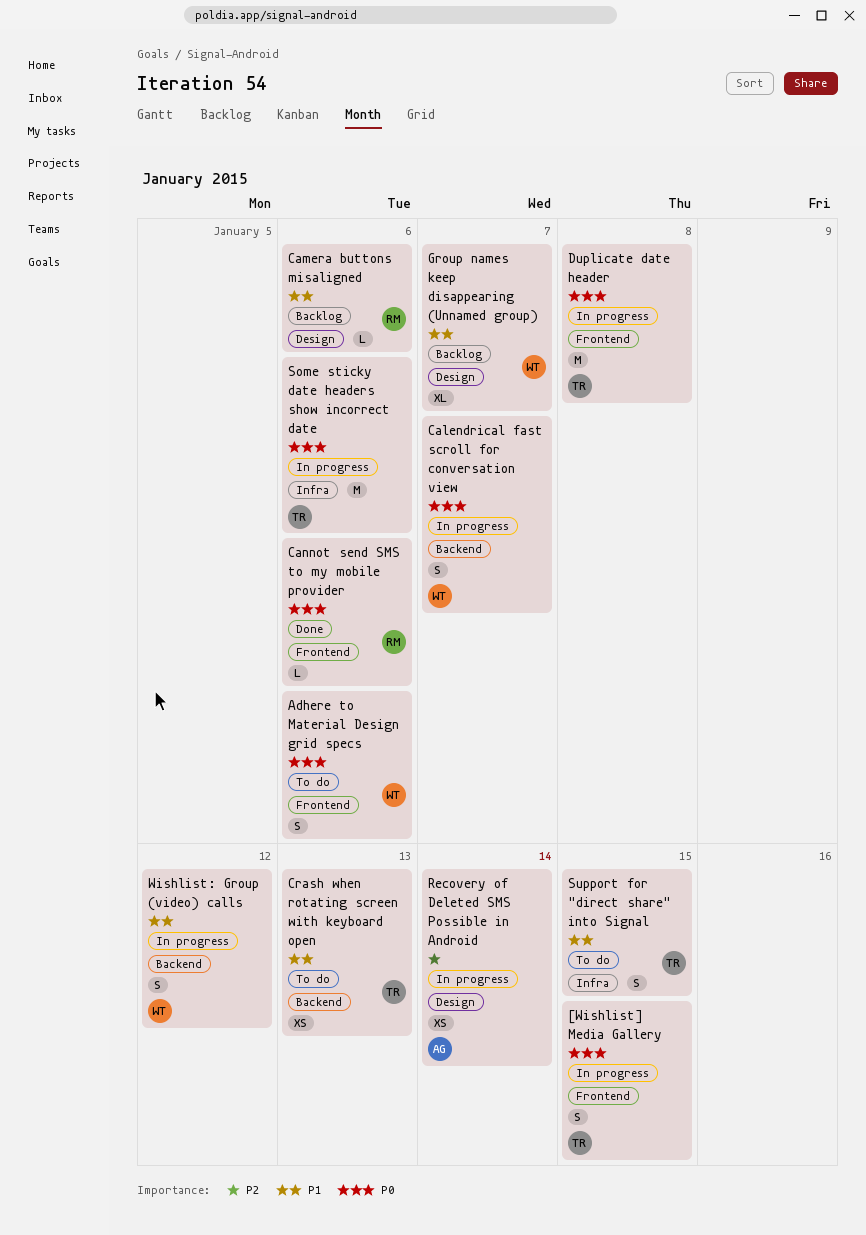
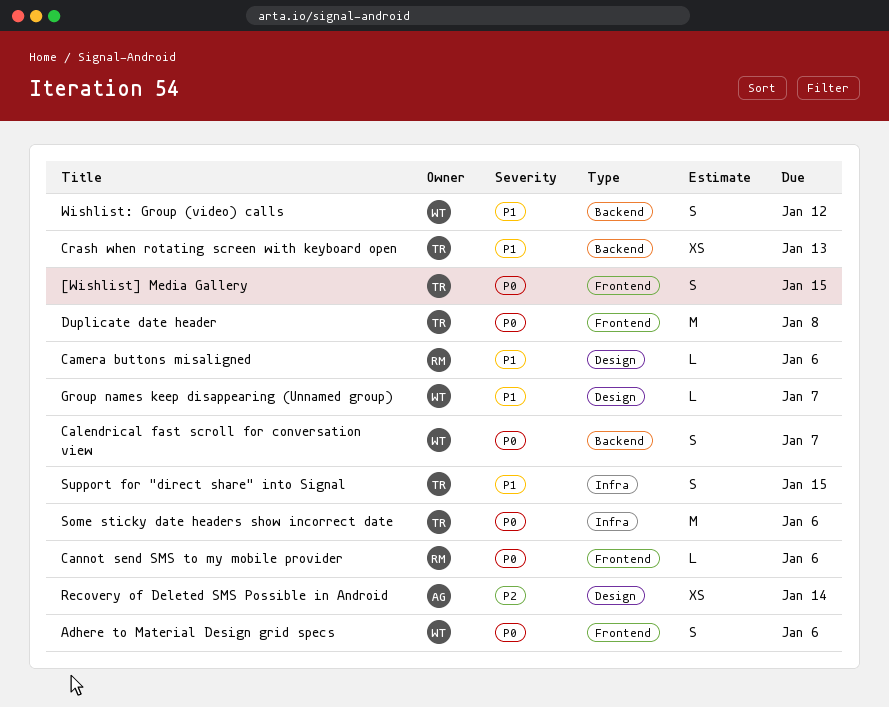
Group names keep disappearing (Unnamed group), estimate: XL -> L

